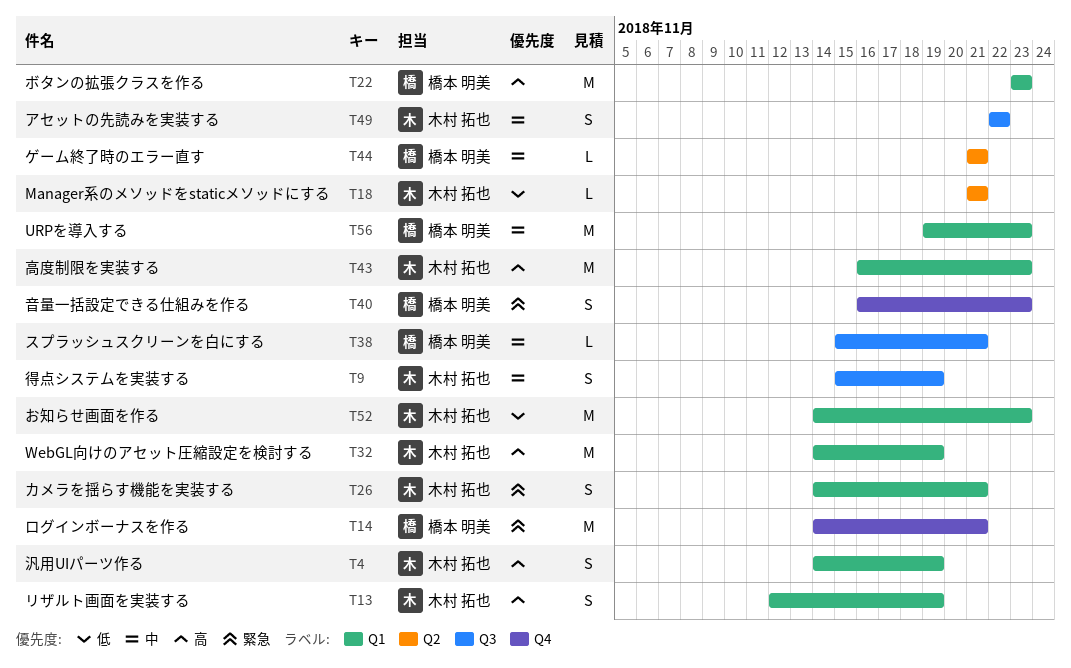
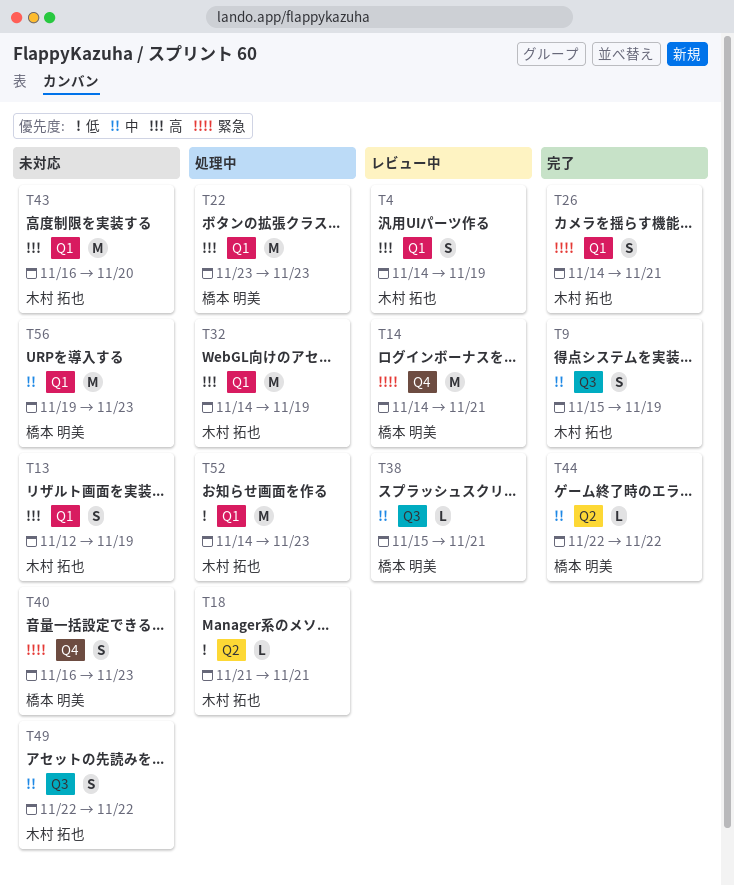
T43, due: Nov 23 -> Nov 20
T44, start: Nov 21 -> Nov 22
T44, due: Nov 21 -> Nov 22

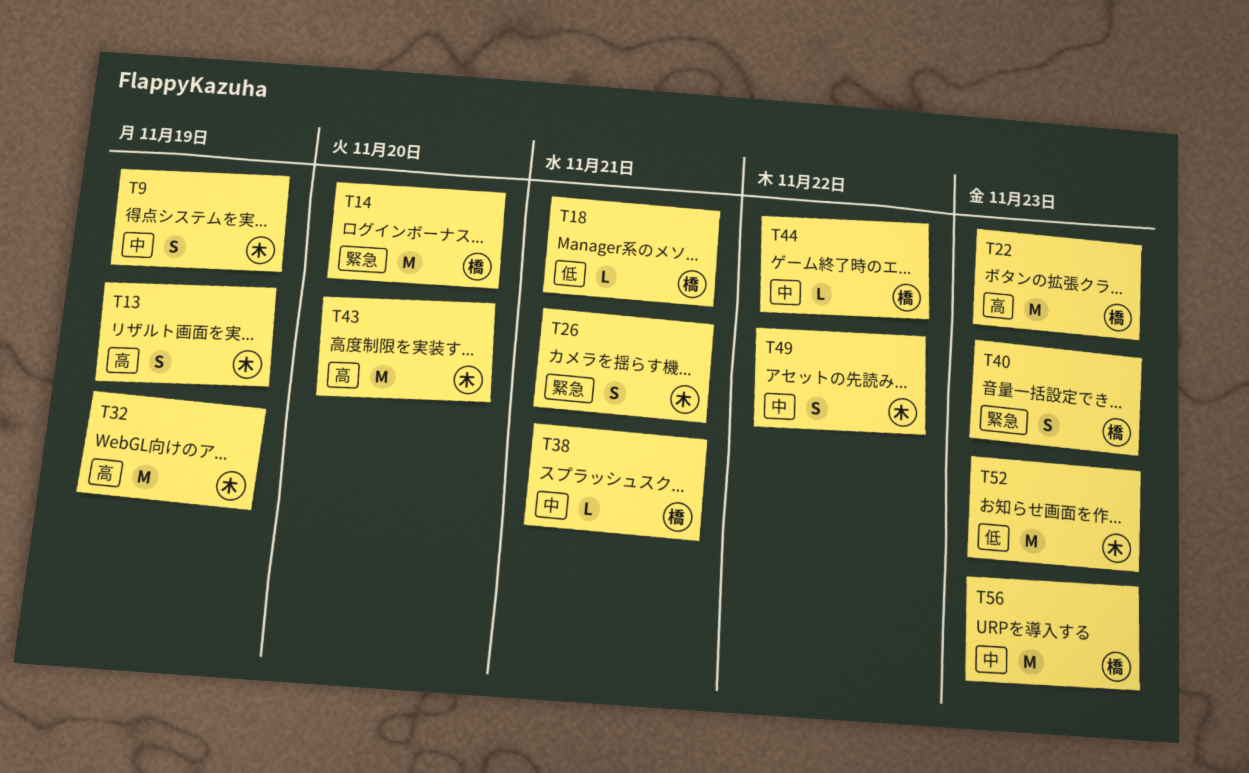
T4: present -> none
T14, due: Nov 21 -> Nov 20
T18, owner: 木村 拓也 -> 橋本 明美

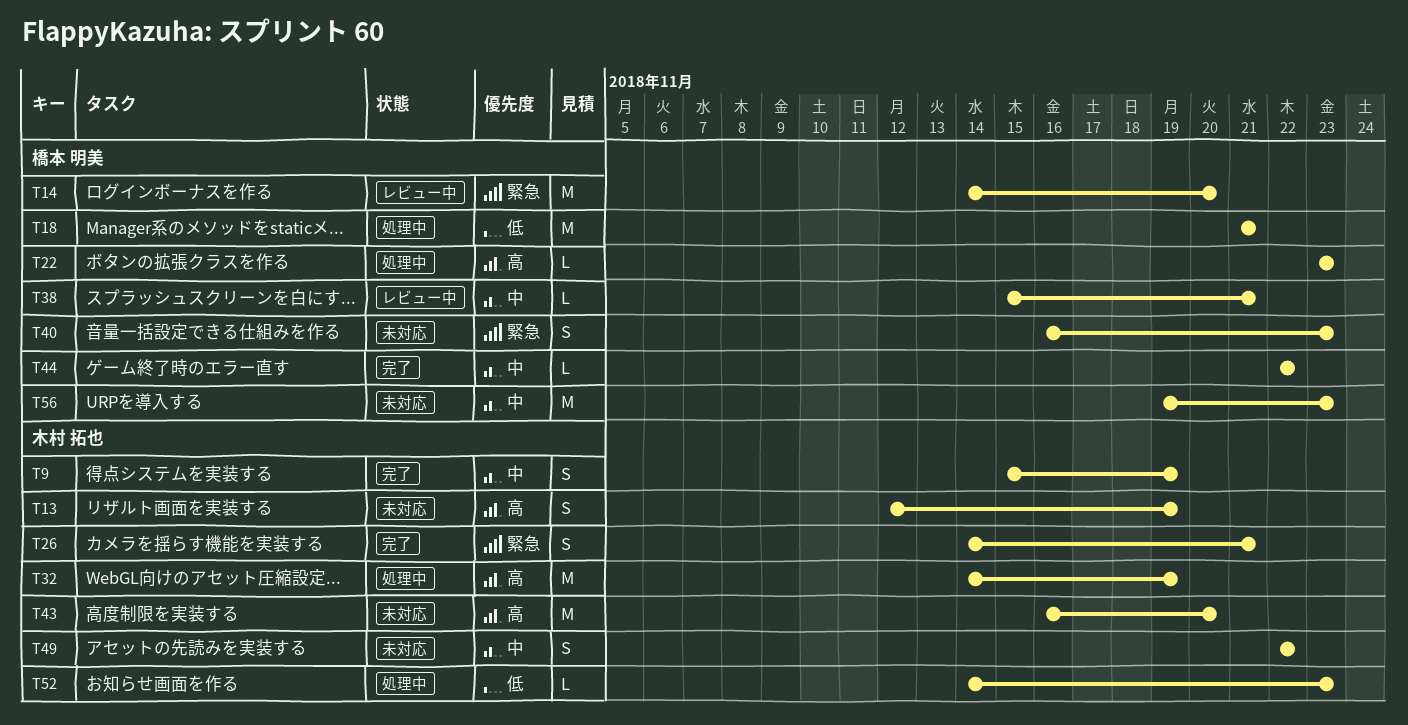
T18, estimate: L -> M
T22, estimate: M -> L
T52, estimate: M -> L

